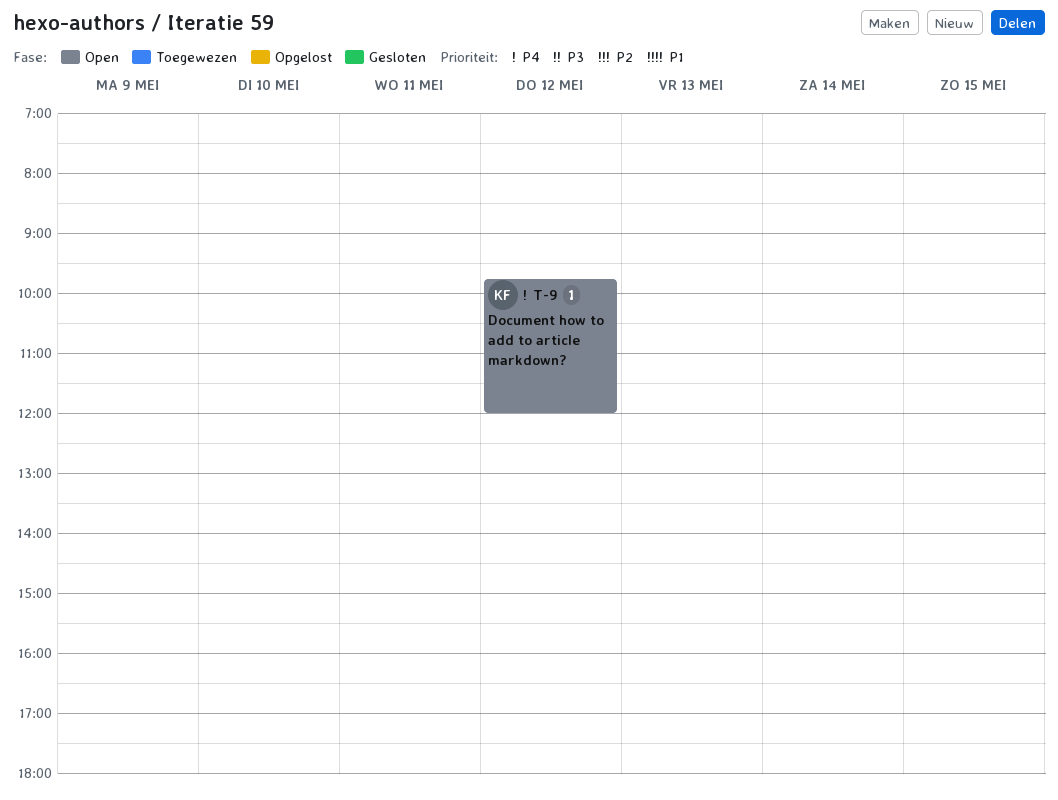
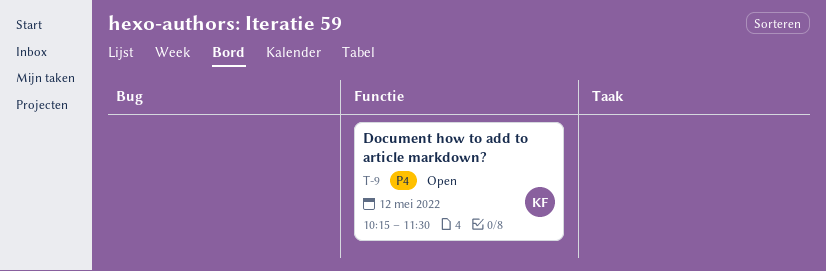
T-9, begins: 09:45 -> 10:15
T-9, ends: 12:00 -> 11:30

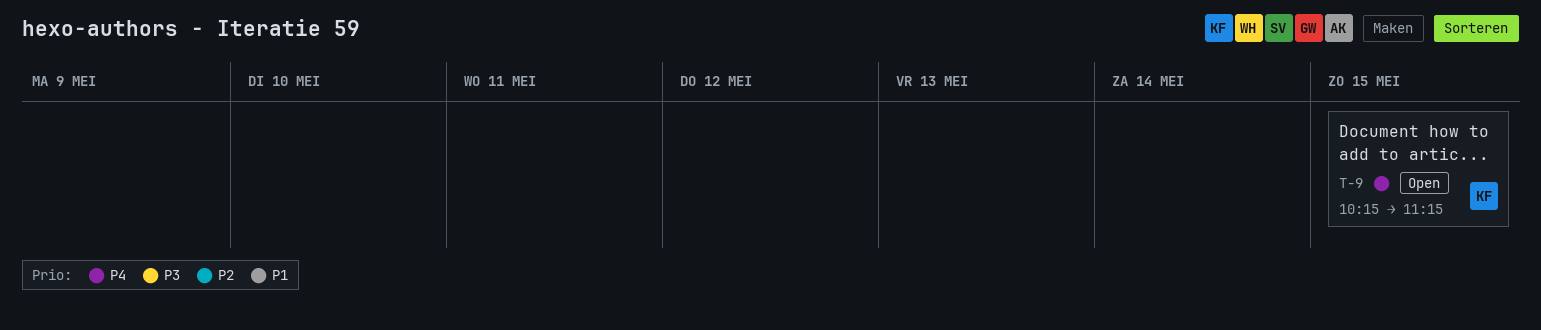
T-9, day: May 12 -> May 15
T-9, ends: 11:30 -> 11:15

